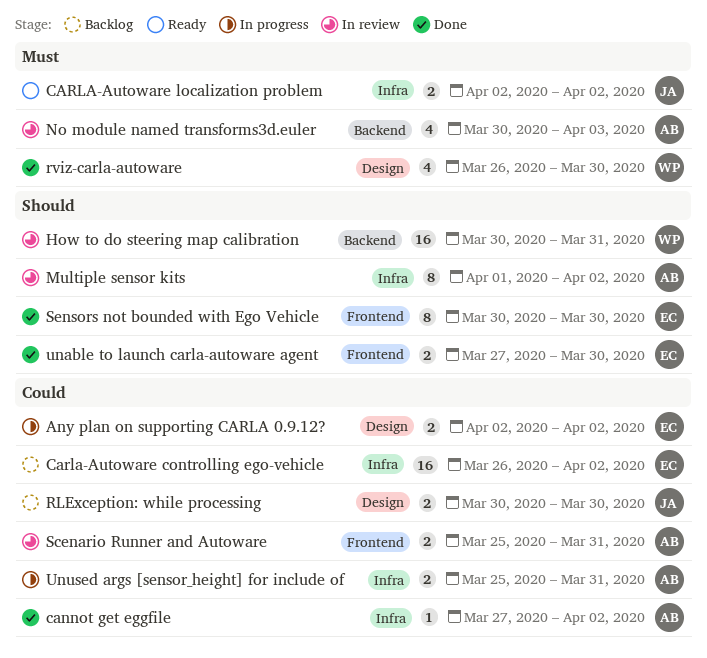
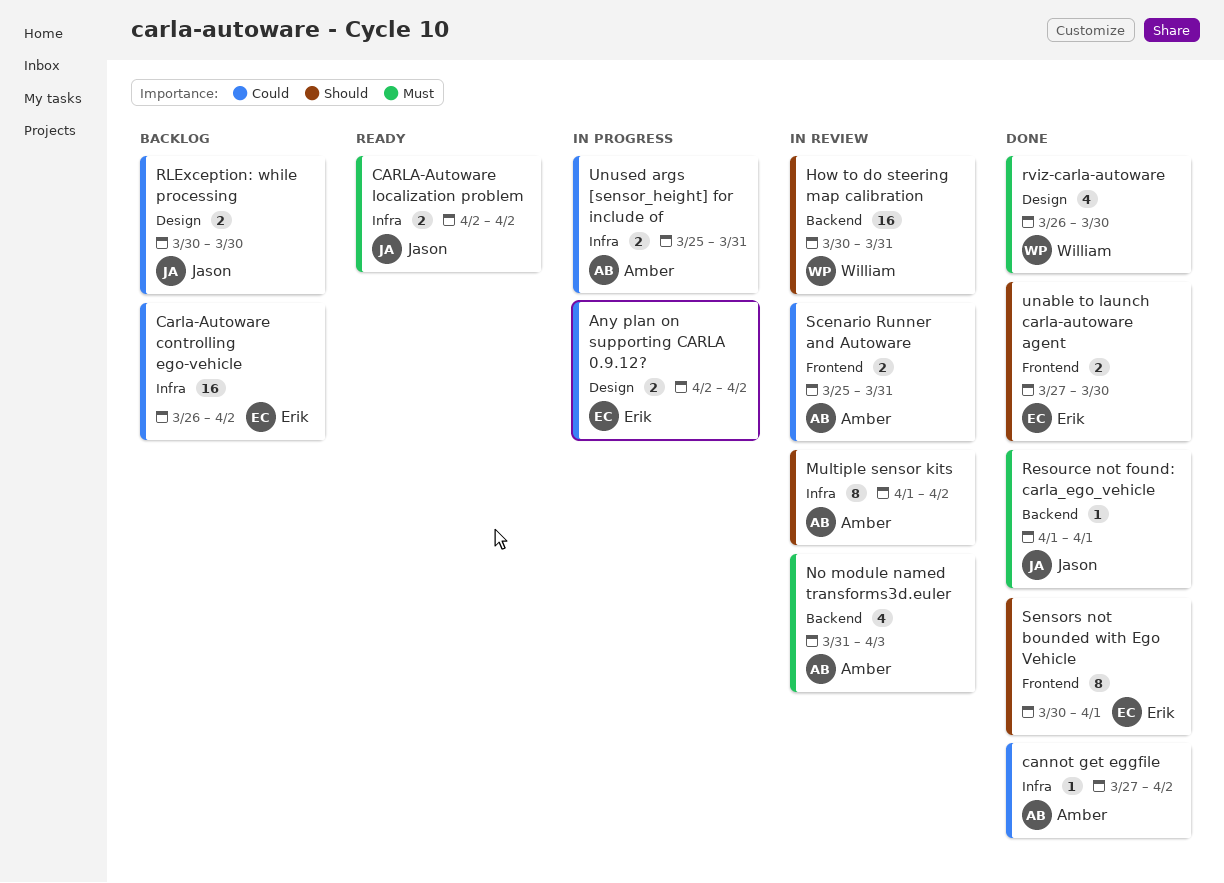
No module named transforms3d.euler, start: Mar 30 -> Mar 31
Resource not found: carla_ego_vehicle: none -> present
Sensors not bounded with Ego Vehicle, due: Mar 30 -> Apr 1

